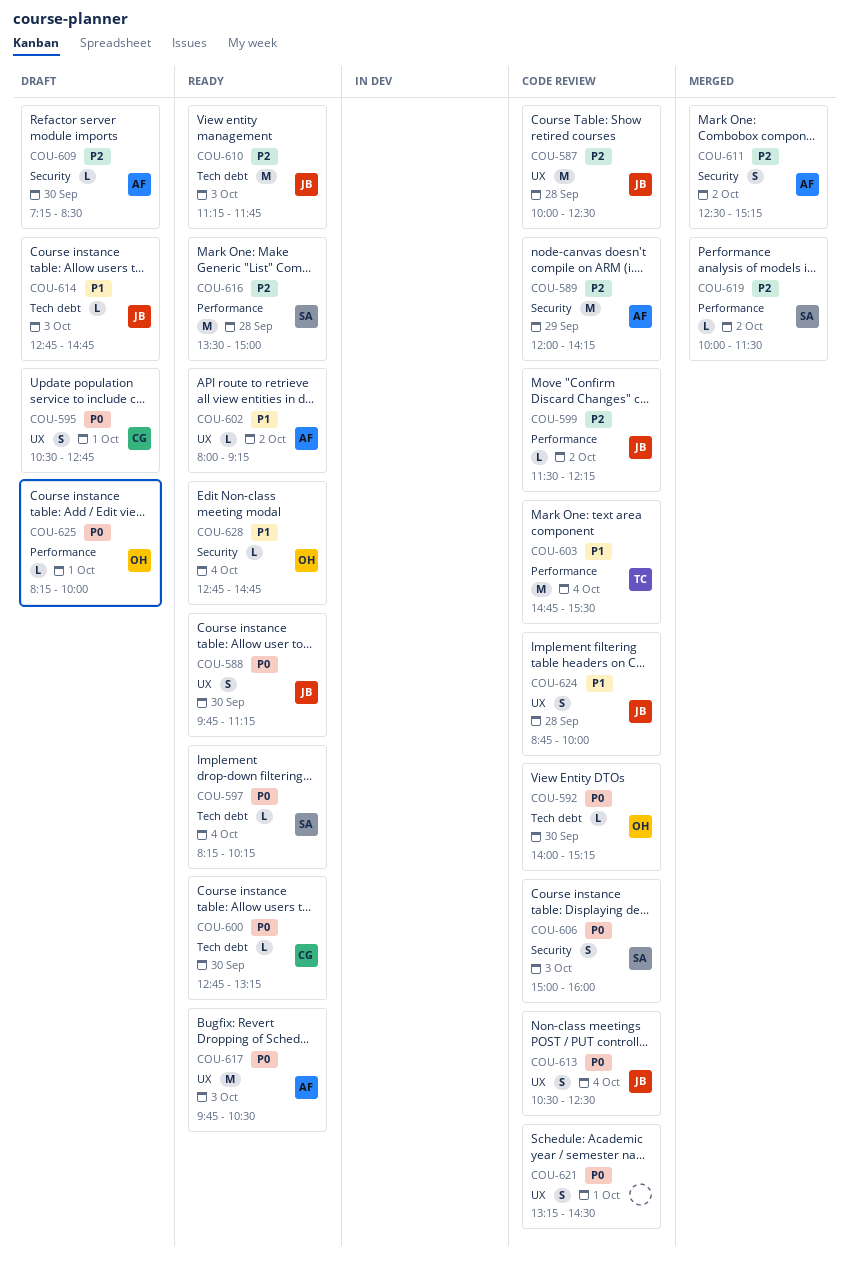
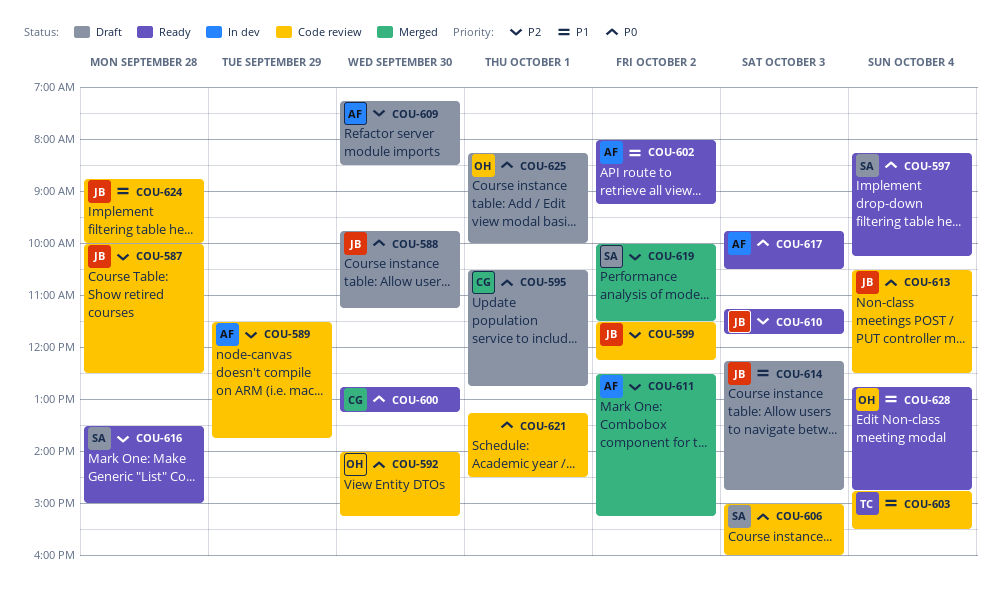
COU-588, status: Ready -> Draft
COU-589, begins: 12:00 -> 11:30
COU-589, ends: 14:15 -> 13:45
COU-614, begins: 12:45 -> 12:15

